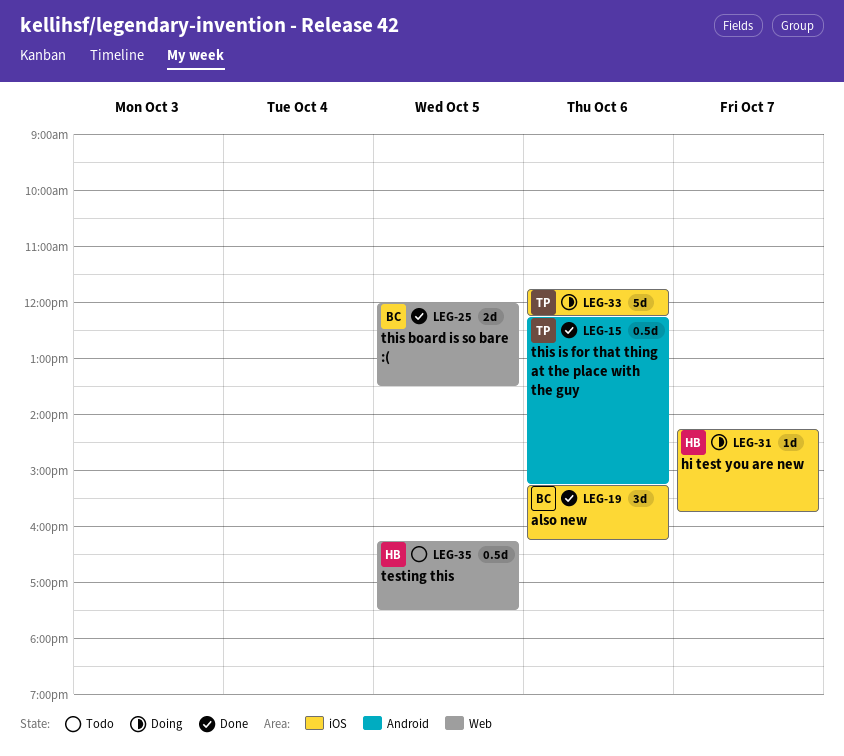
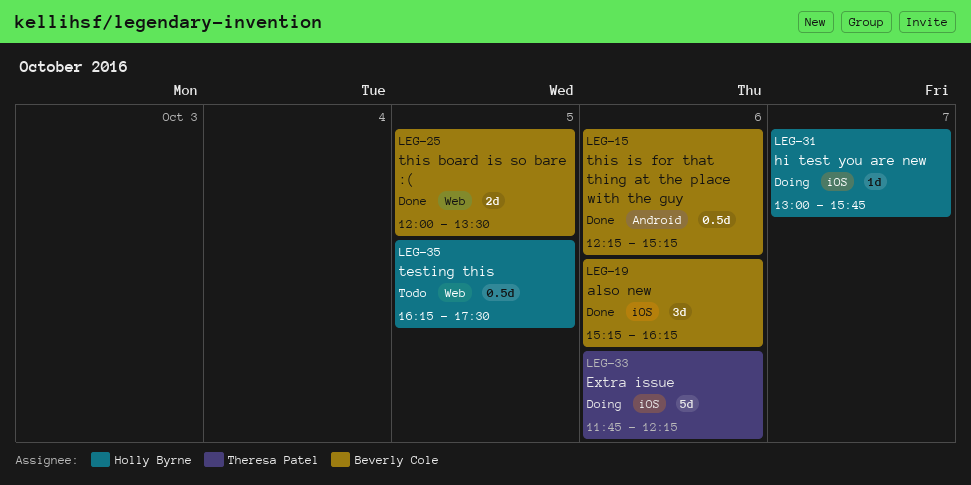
LEG-15, owner: Theresa Patel -> Beverly Cole
LEG-31, begins: 14:15 -> 13:00

